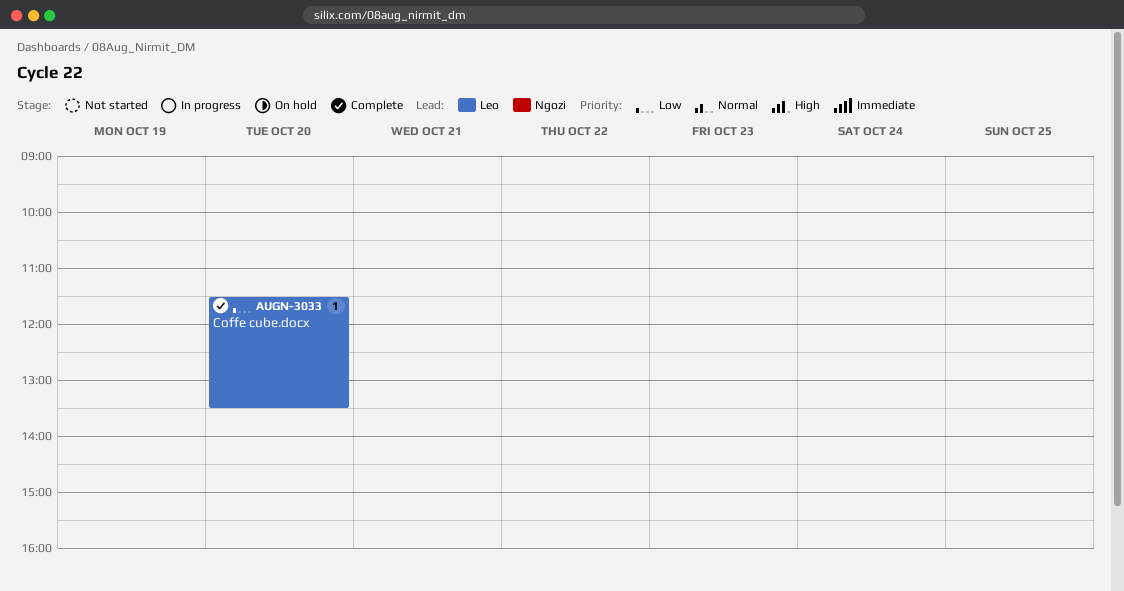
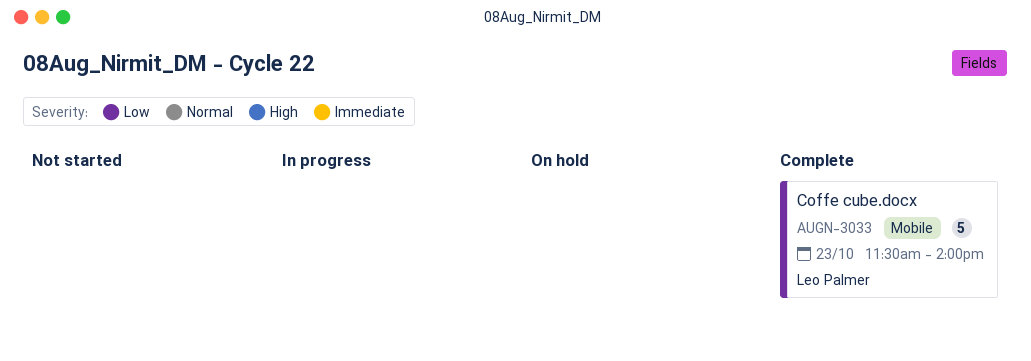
AUGN-3033, estimate: 1 -> 5
AUGN-3033, day: Oct 20 -> Oct 23
AUGN-3033, ends: 13:30 -> 14:00

